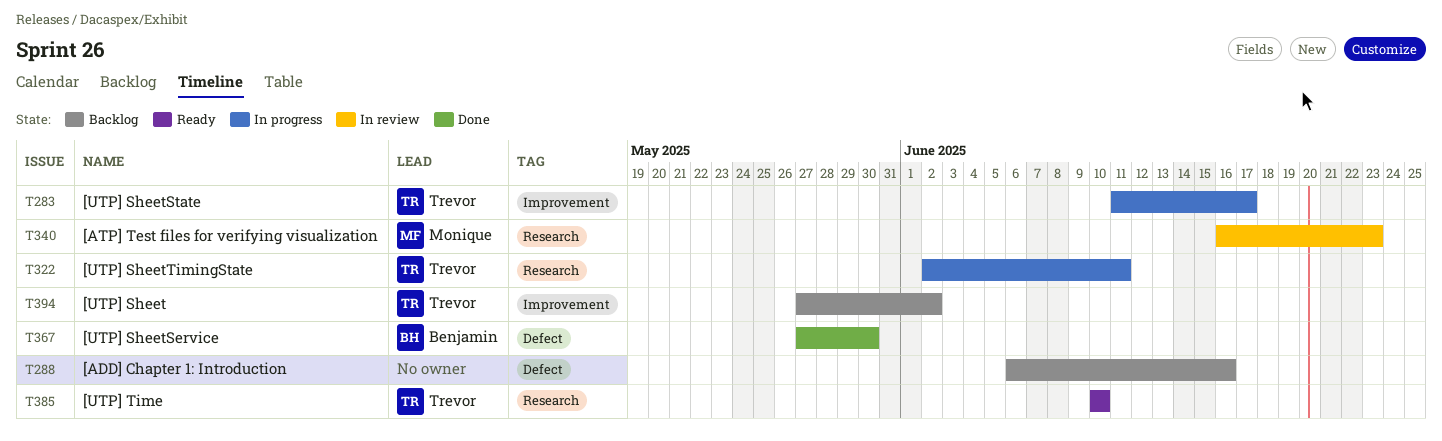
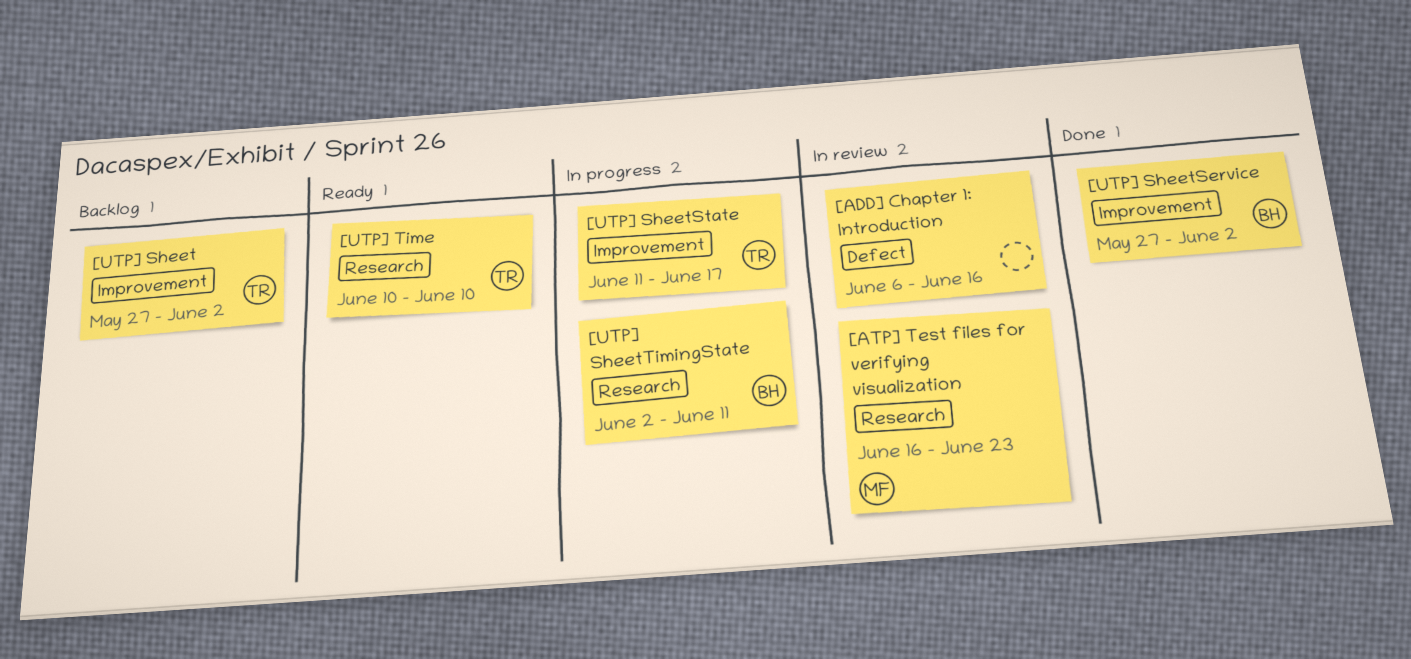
[ADD] Chapter 1: Introduction, status: Backlog -> In review
[UTP] SheetService, label: Defect -> Improvement
[UTP] SheetService, due: May 30 -> Jun 2
[UTP] SheetTimingState, owner: Trevor -> Benjamin

